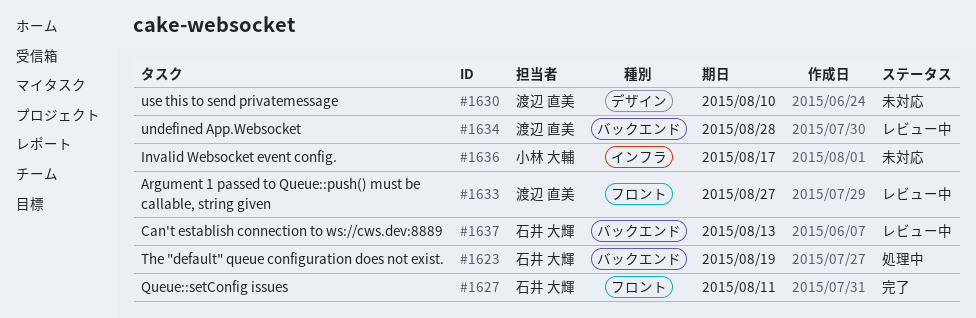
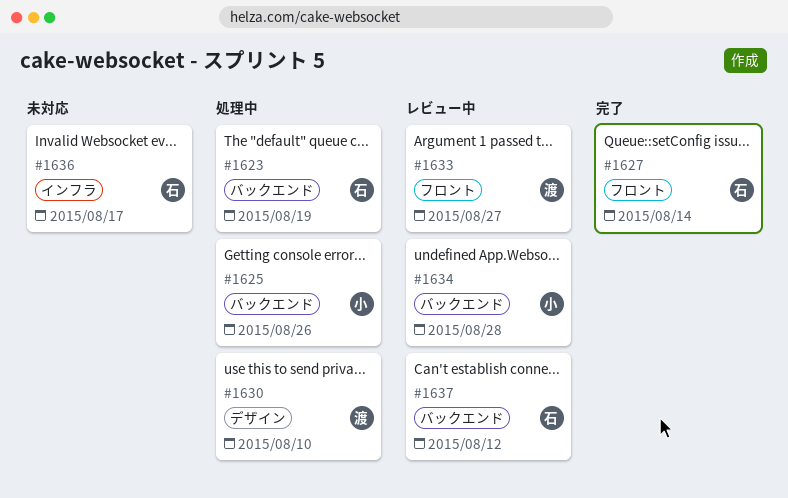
#1625: none -> present
#1627, due: Aug 11 -> Aug 14
#1630, status: 未対応 -> 処理中
#1634, owner: 渡辺 直美 -> 小林 大輔
#1636, owner: 小林 大輔 -> 石井 大輝
#1637, due: Aug 13 -> Aug 12

